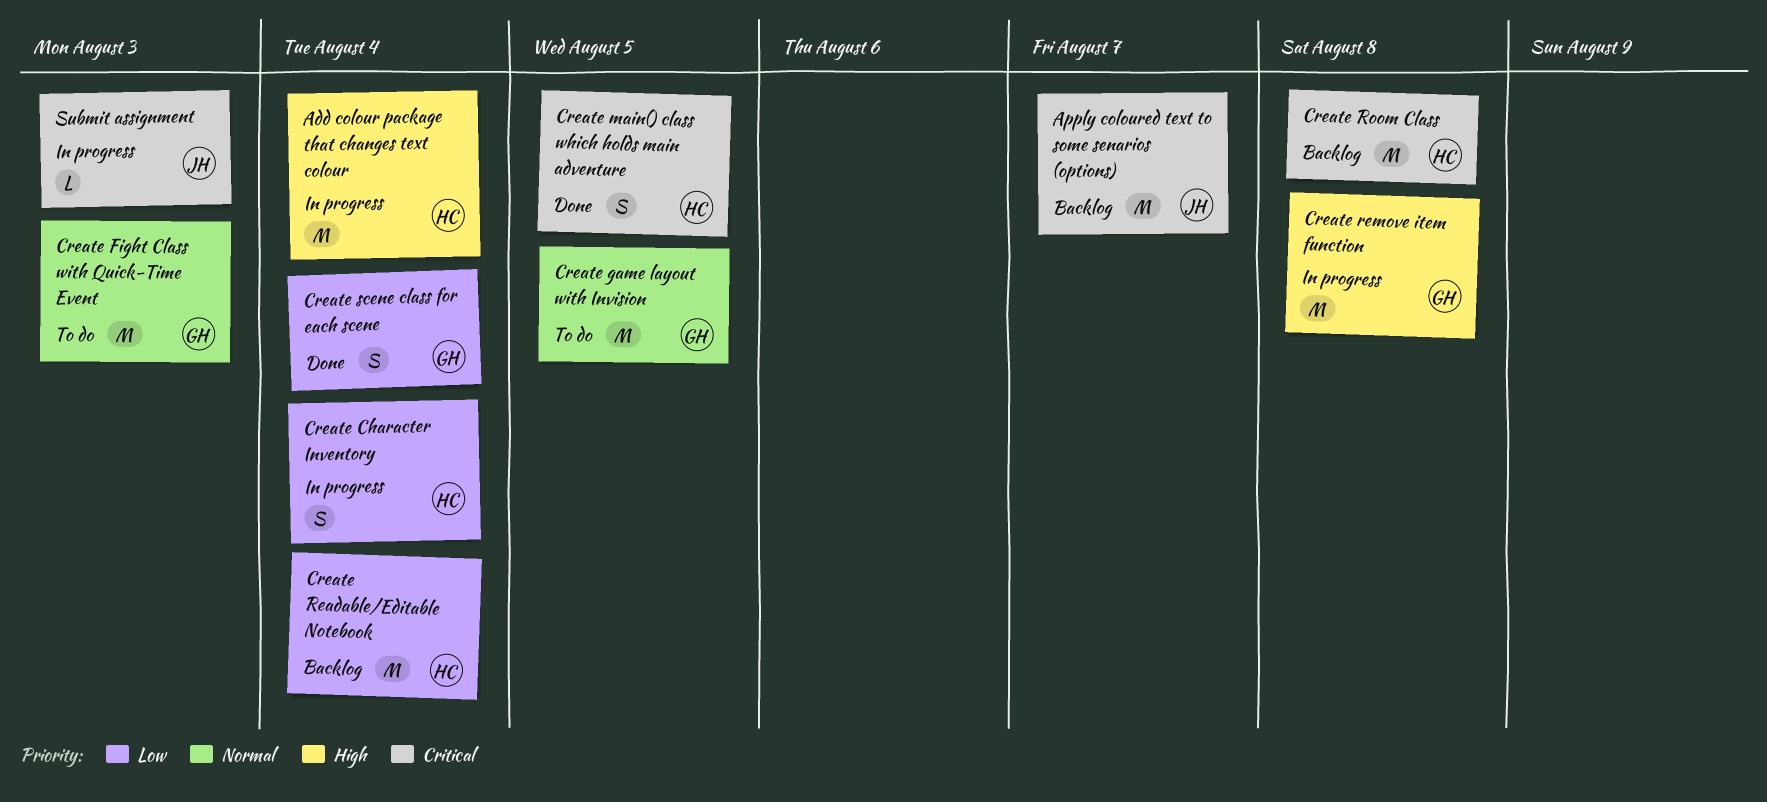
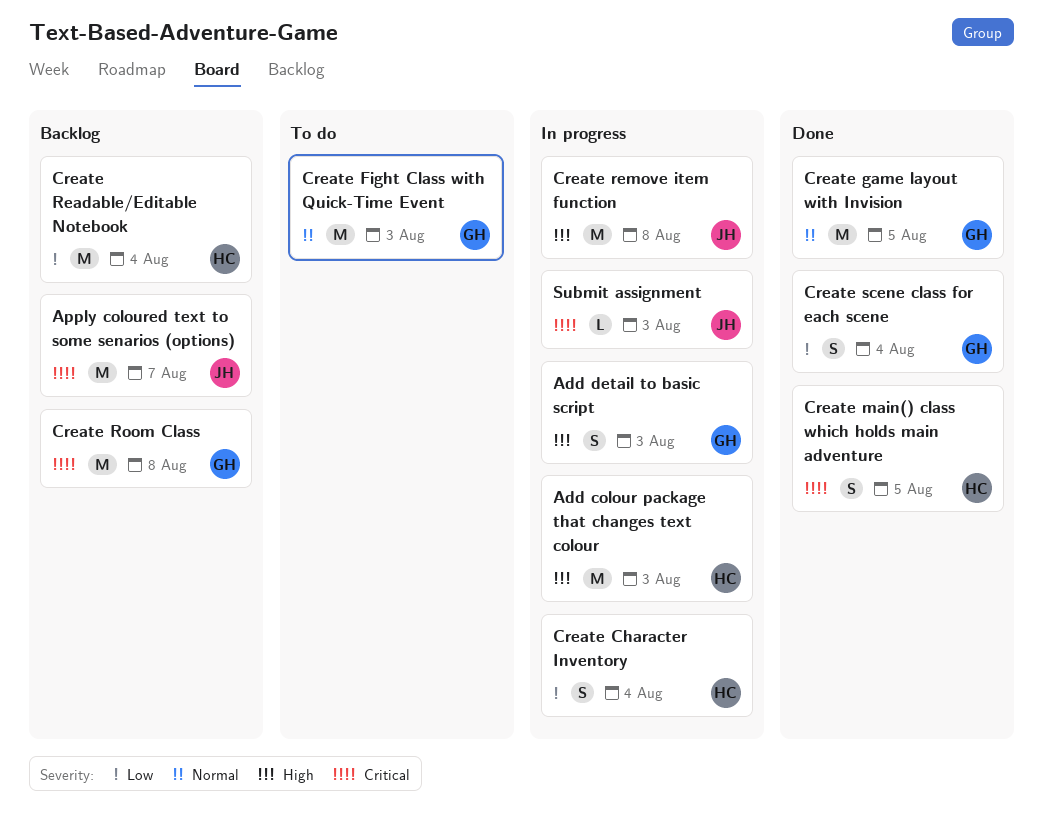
Add colour package that changes text colour, due: Aug 4 -> Aug 3
Add detail to basic script: none -> present
Create game layout with Invision, status: To do -> Done
Create remove item function, owner: GH -> JH
Create Room Class, owner: HC -> GH

